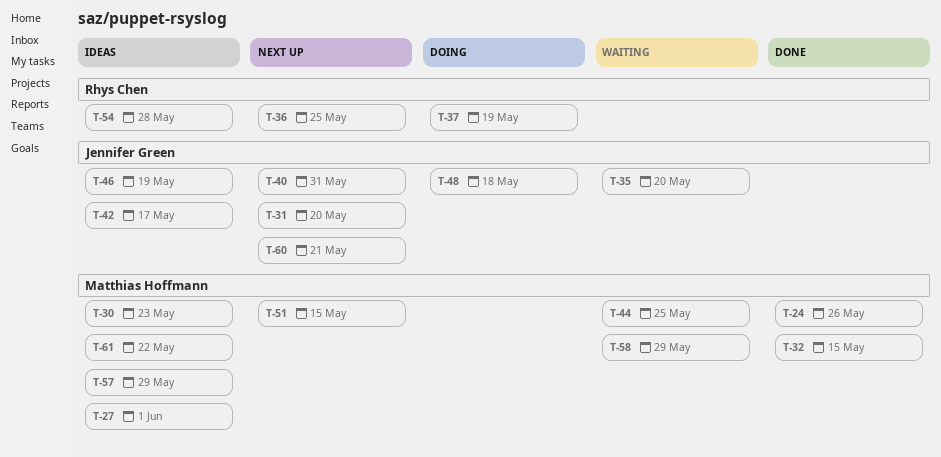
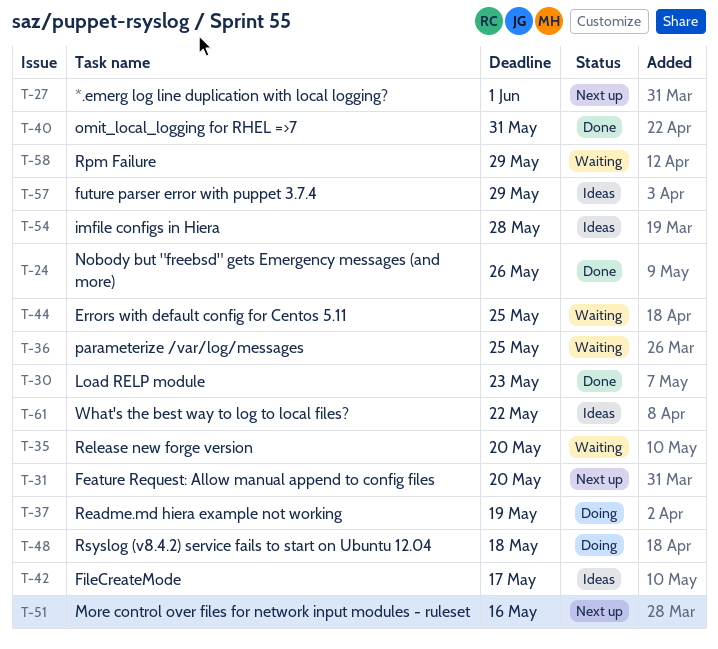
T-27, status: Ideas -> Next up
T-30, status: Ideas -> Done
T-32: present -> none
T-36, status: Next up -> Waiting
T-40, status: Next up -> Done
T-46: present -> none
T-51, due: May 15 -> May 16
T-60: present -> none

